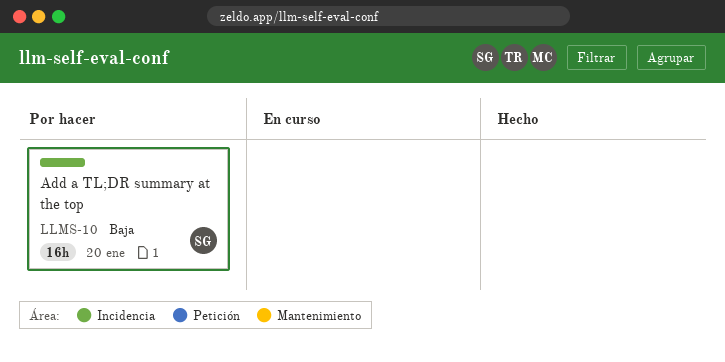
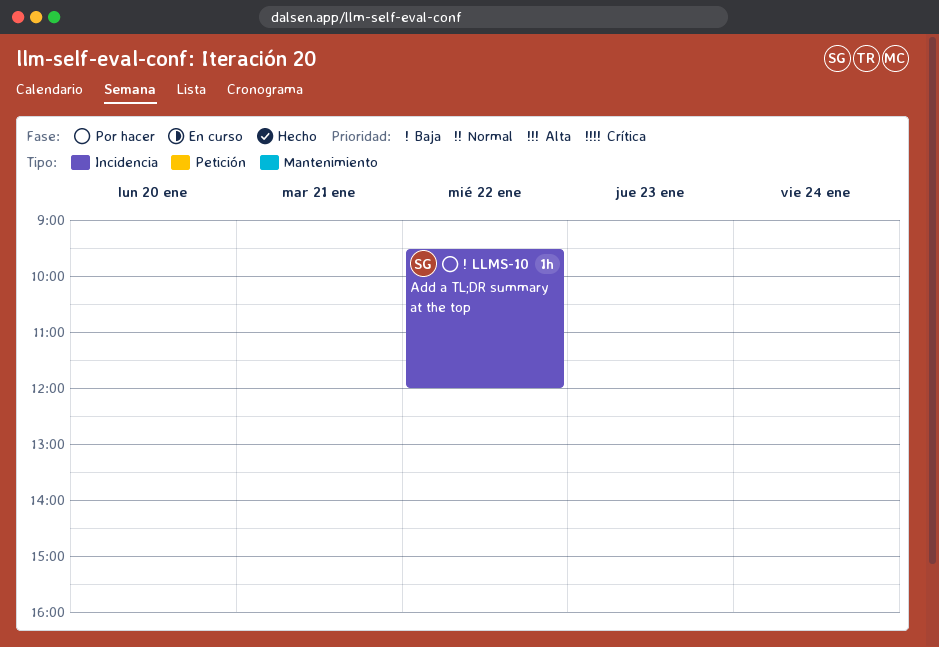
LLMS-10, estimate: 16h -> 1h
LLMS-10, day: Jan 20 -> Jan 22

